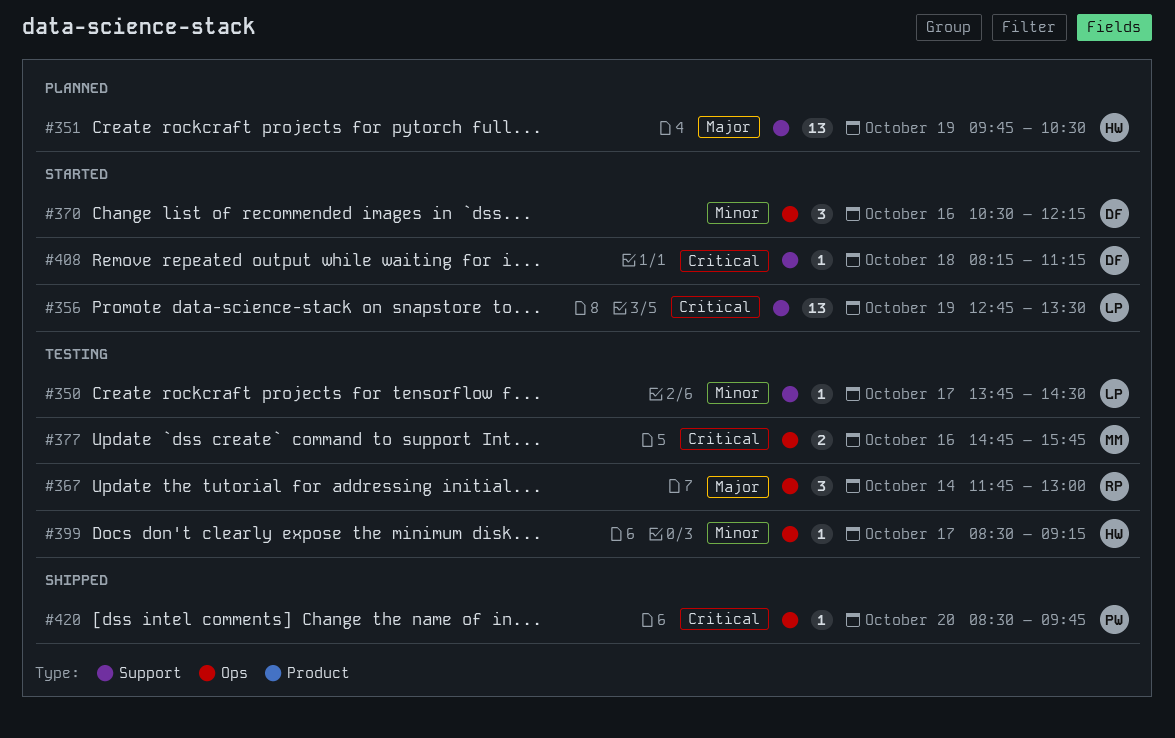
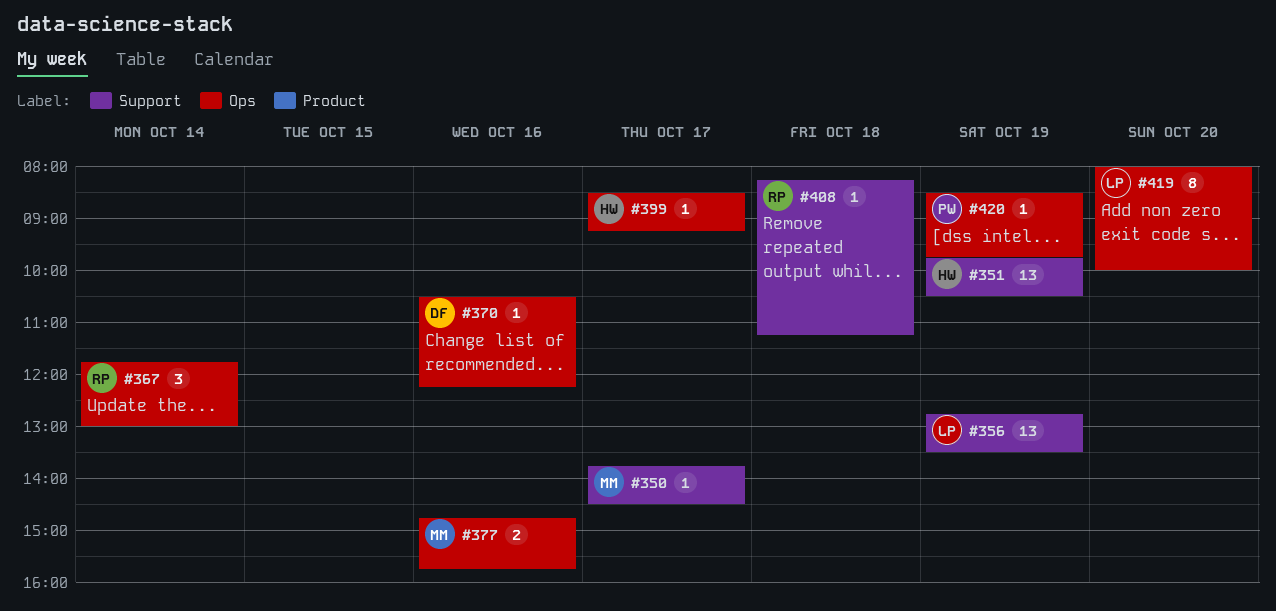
#350, owner: LP -> MM
#370, estimate: 3 -> 1
#408, owner: DF -> RP
#419: none -> present
#420, day: Oct 20 -> Oct 19

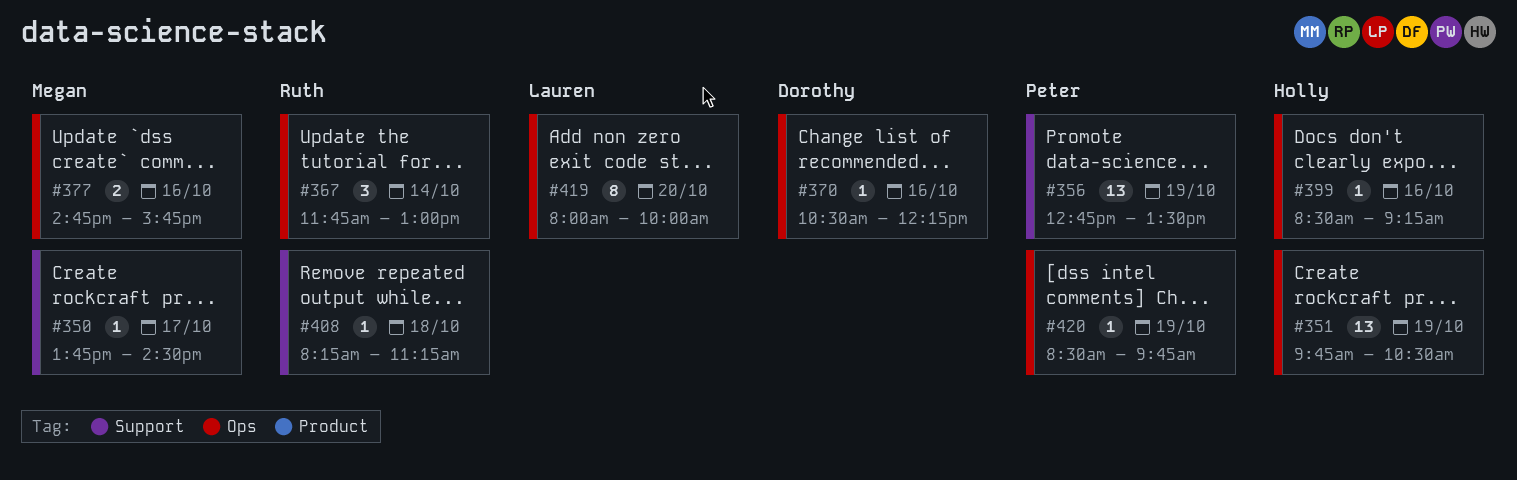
#351, label: Support -> Ops
#356, owner: Lauren -> Peter
#399, day: Oct 17 -> Oct 16

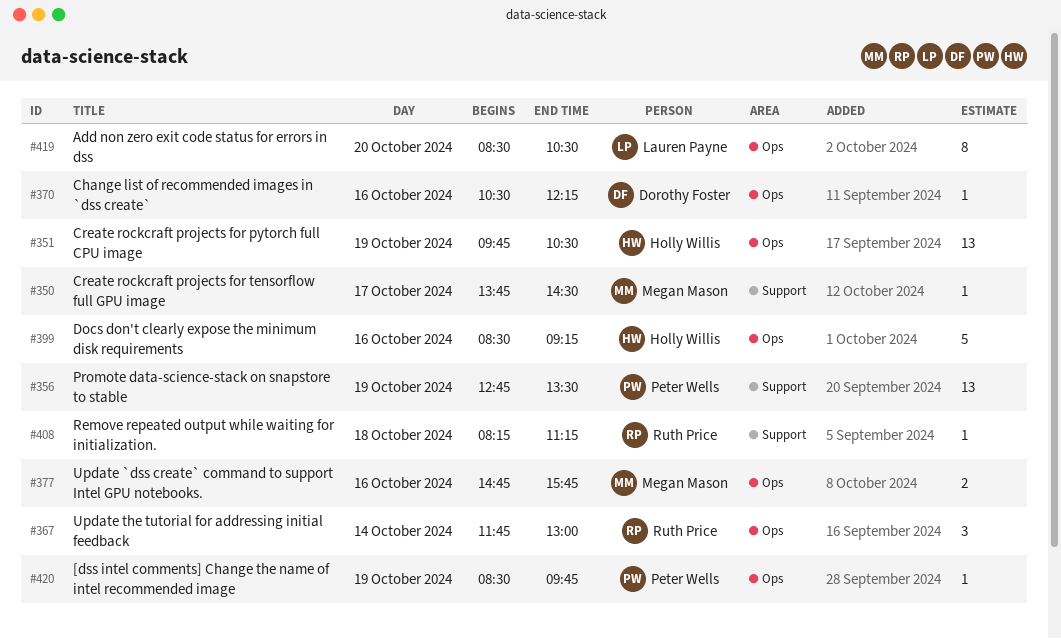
#399, estimate: 1 -> 5
#419, begins: 08:00 -> 08:30
#419, ends: 10:00 -> 10:30

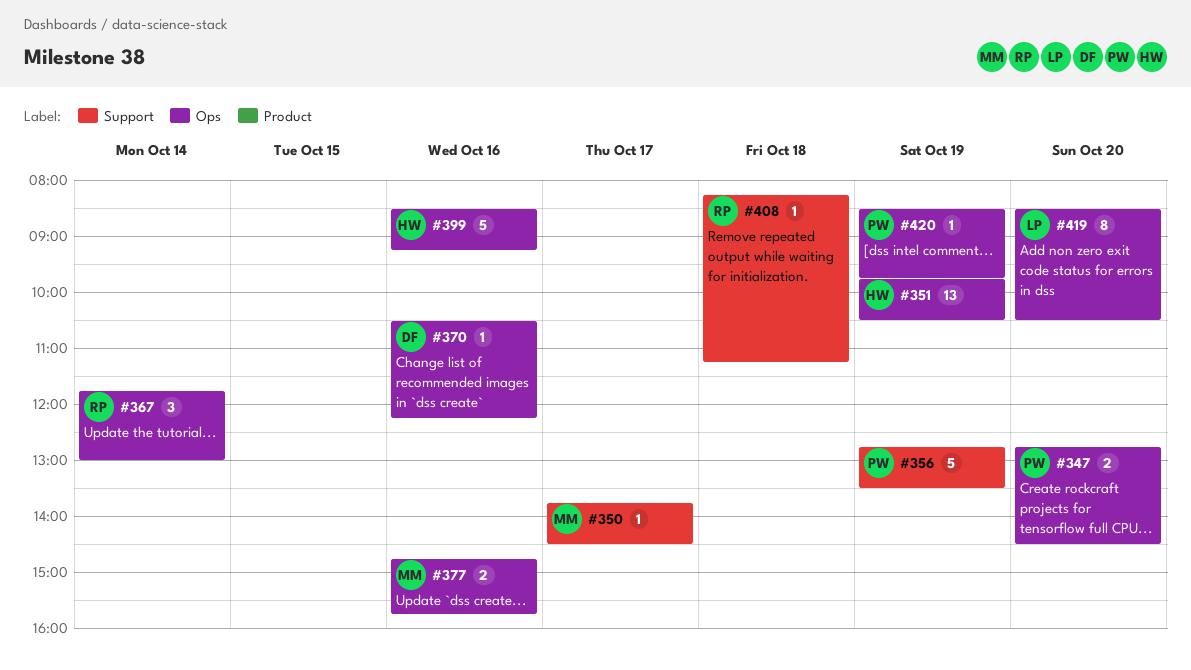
#347: none -> present
#356, estimate: 13 -> 5

